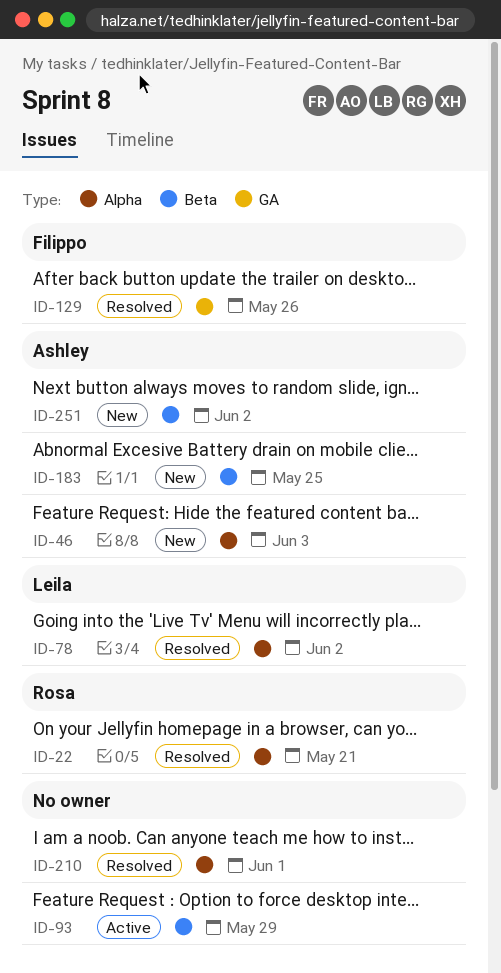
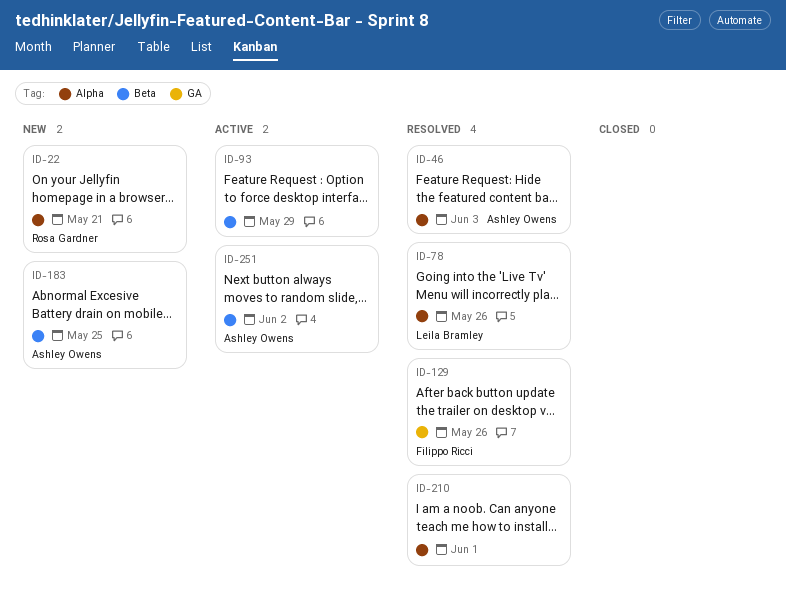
ID-22, status: Resolved -> New
ID-46, status: New -> Resolved
ID-78, due: Jun 2 -> May 26
ID-251, status: New -> Active

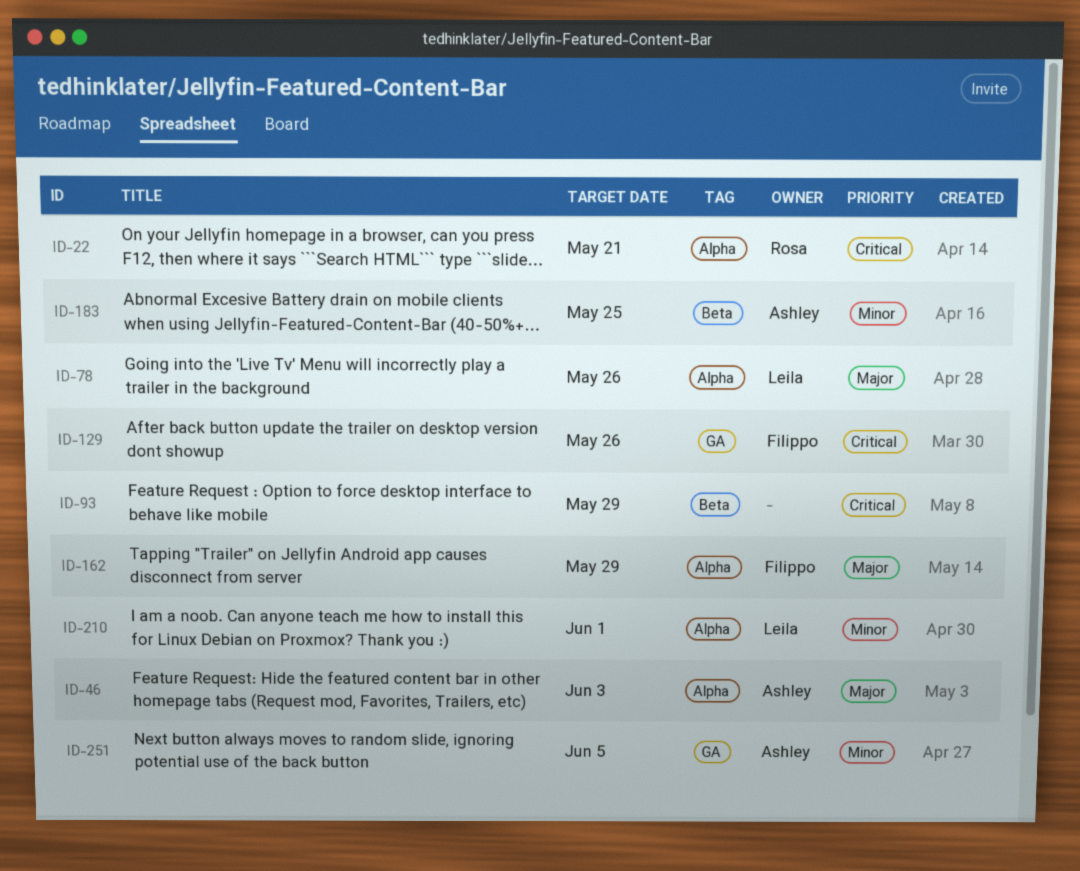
ID-162: none -> present
ID-210, owner: none -> Leila Bramley
ID-251, label: Beta -> GA
ID-251, due: Jun 2 -> Jun 5

